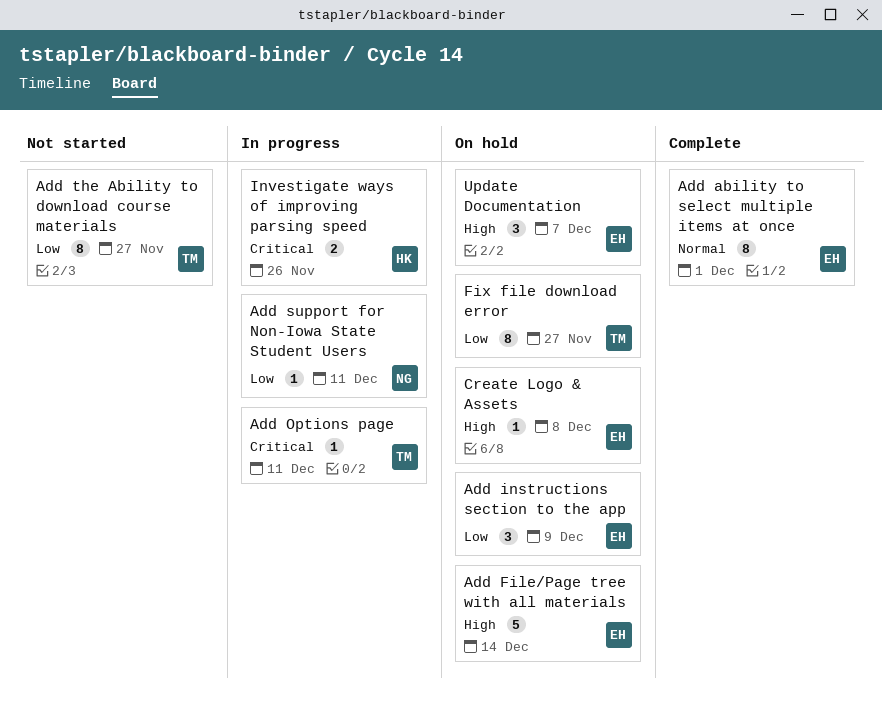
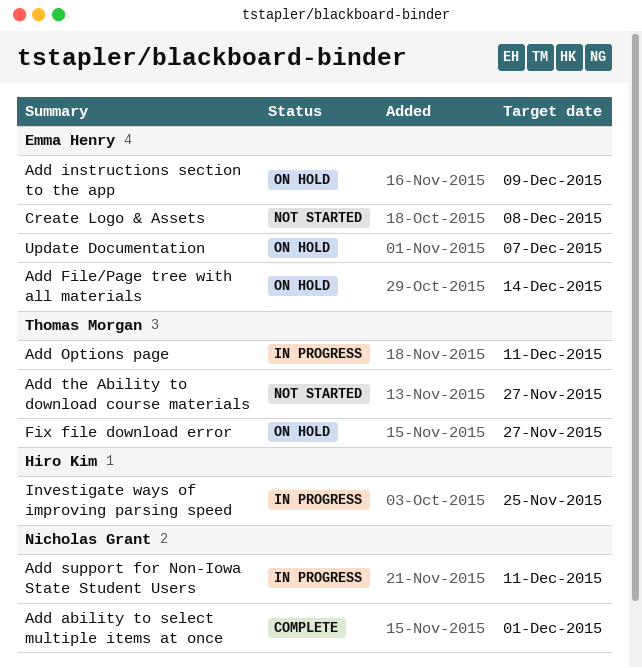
Add ability to select multiple items at once, owner: Emma Henry -> Nicholas Grant
Create Logo & Assets, status: On hold -> Not started
Investigate ways of improving parsing speed, due: Nov 26 -> Nov 25

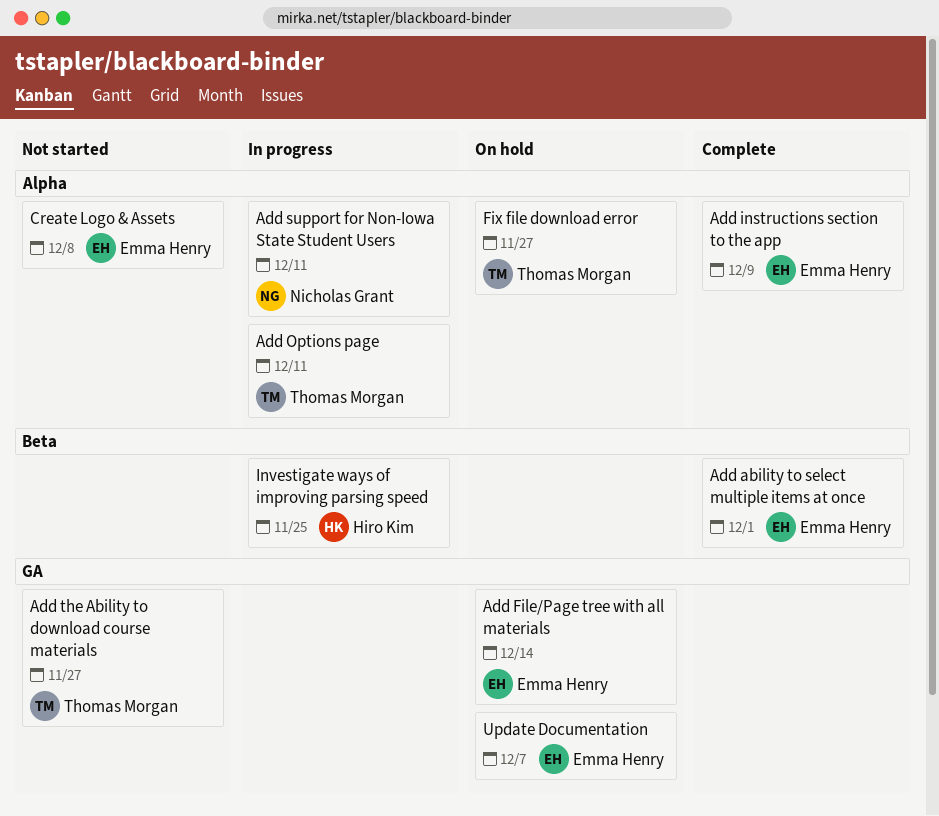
Add ability to select multiple items at once, owner: Nicholas Grant -> Emma Henry
Add instructions section to the app, status: On hold -> Complete

